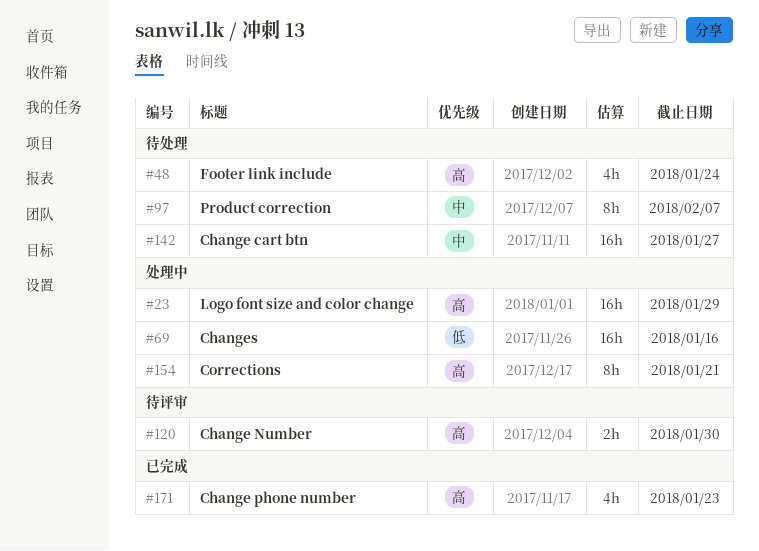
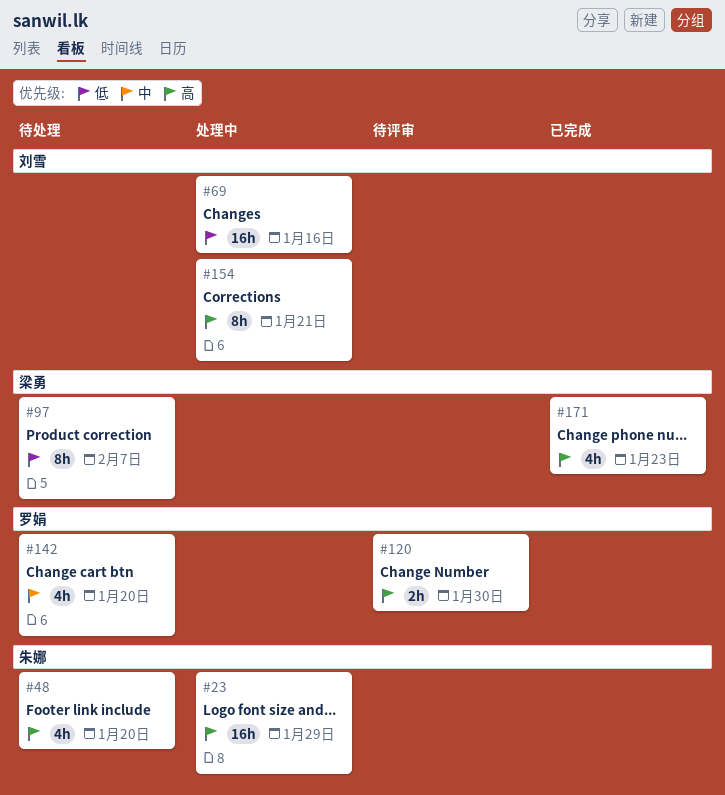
#48, due: Jan 24 -> Jan 20
#97, priority: 中 -> 低
#142, estimate: 16h -> 4h
#142, due: Jan 27 -> Jan 20

